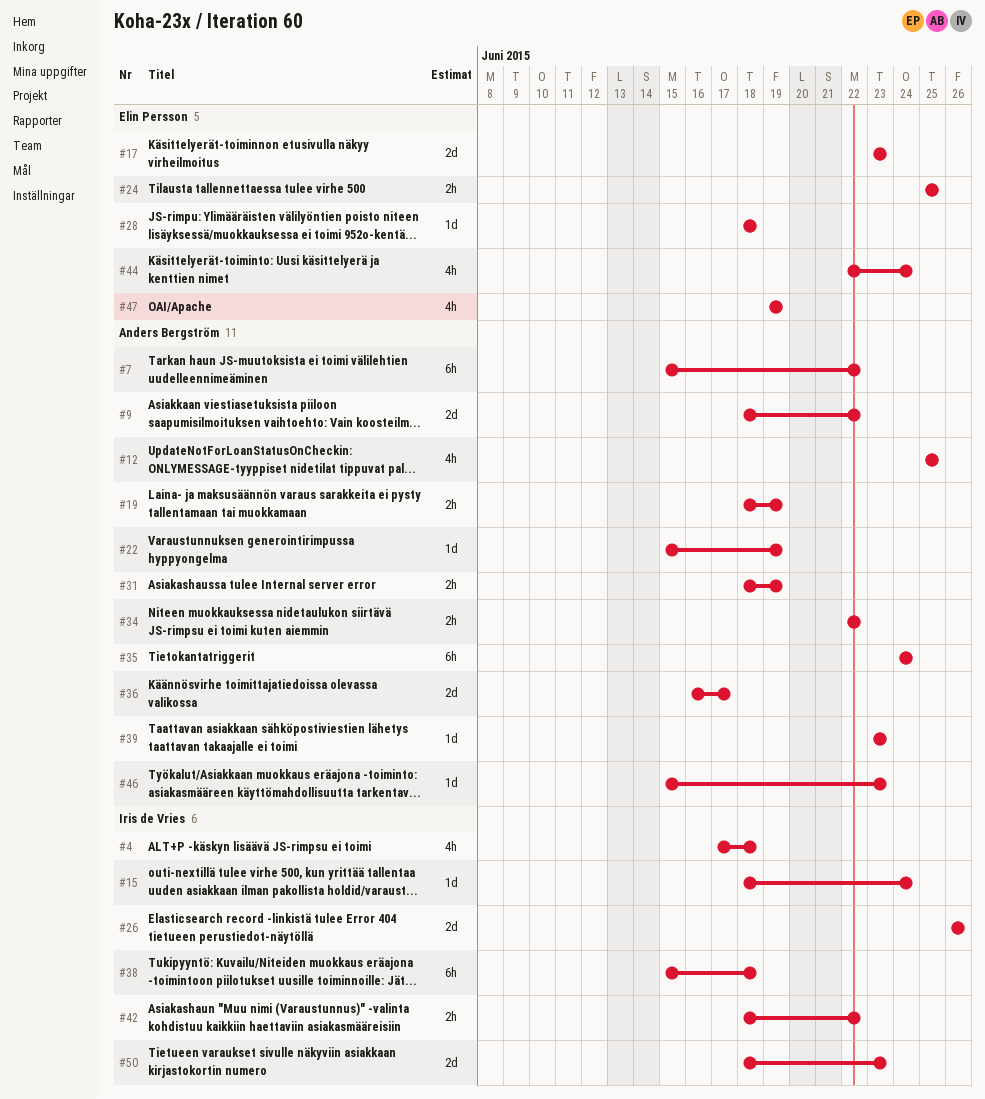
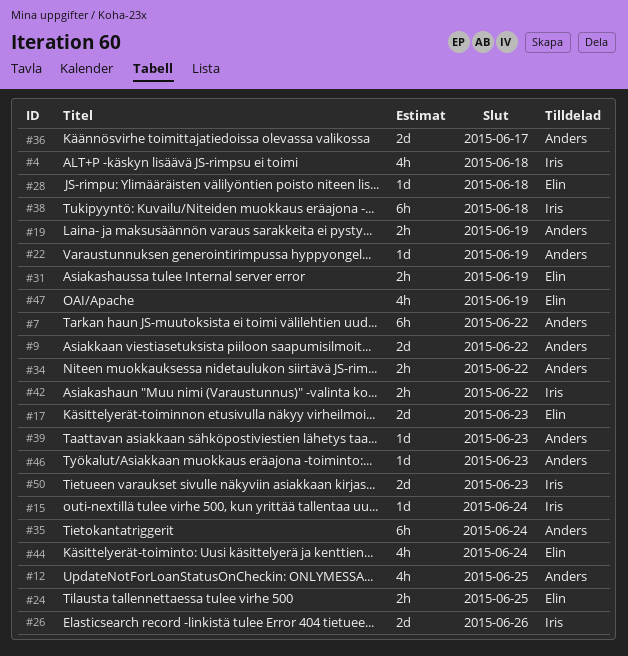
#31, owner: Anders Bergström -> Elin Persson

